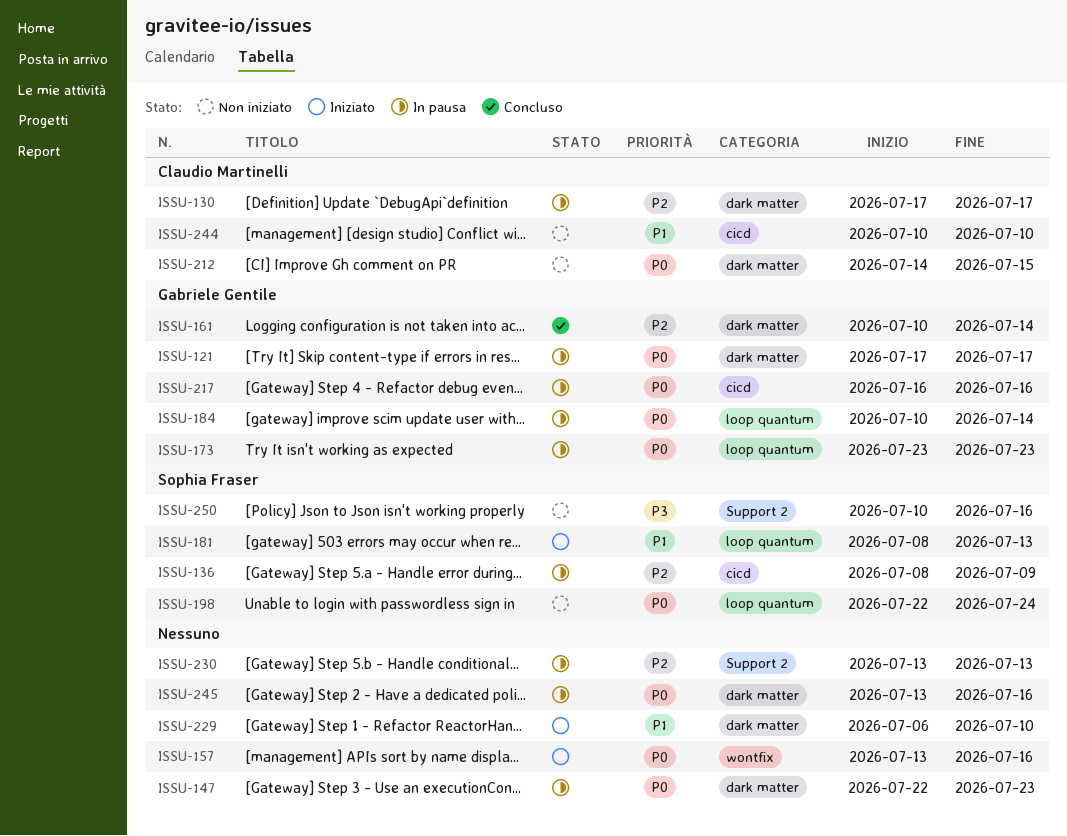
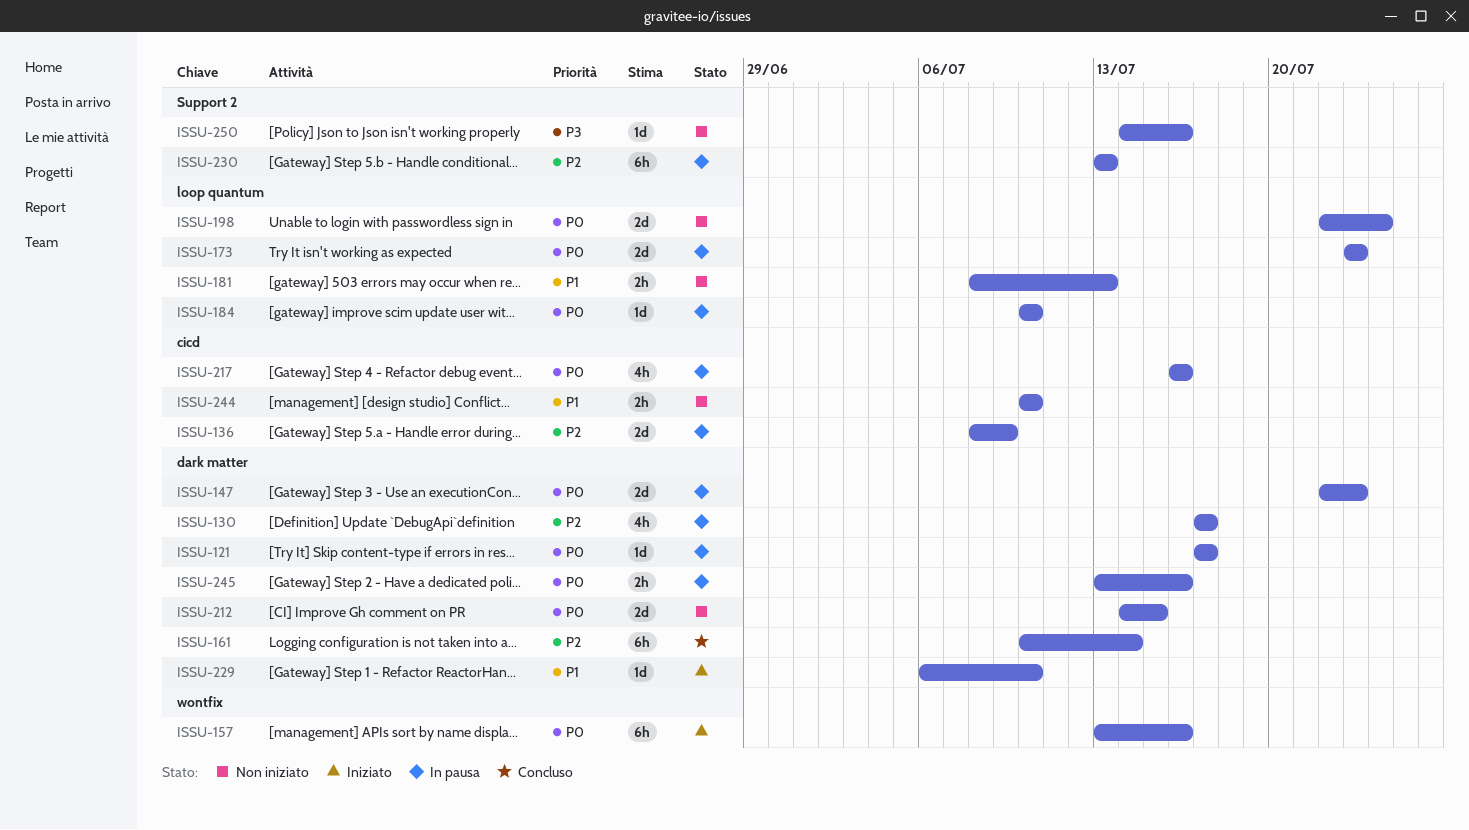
ISSU-181, status: Iniziato -> Non iniziato
ISSU-184, due: Jul 14 -> Jul 10
ISSU-250, start: Jul 10 -> Jul 14

